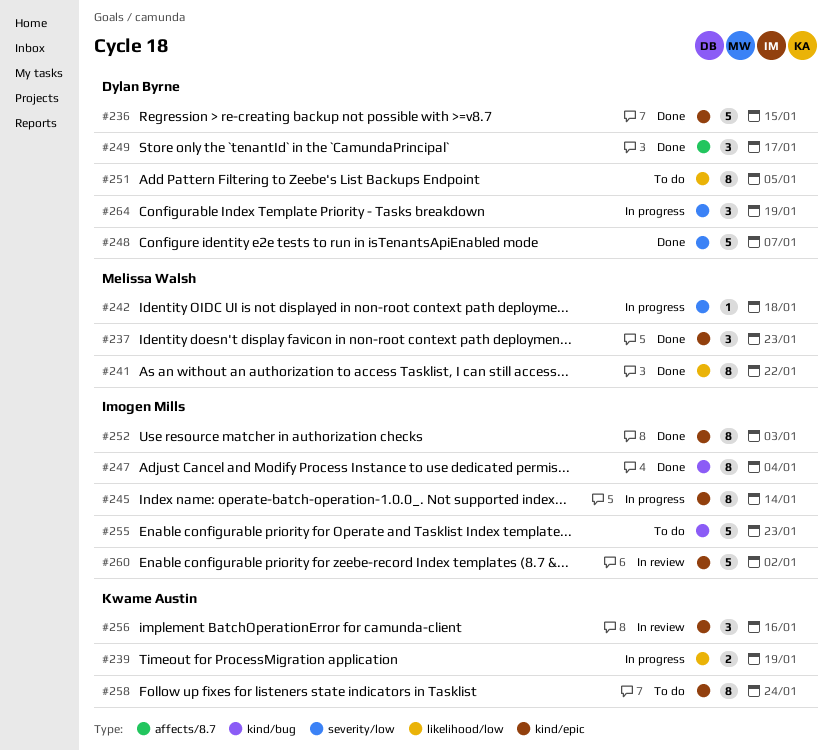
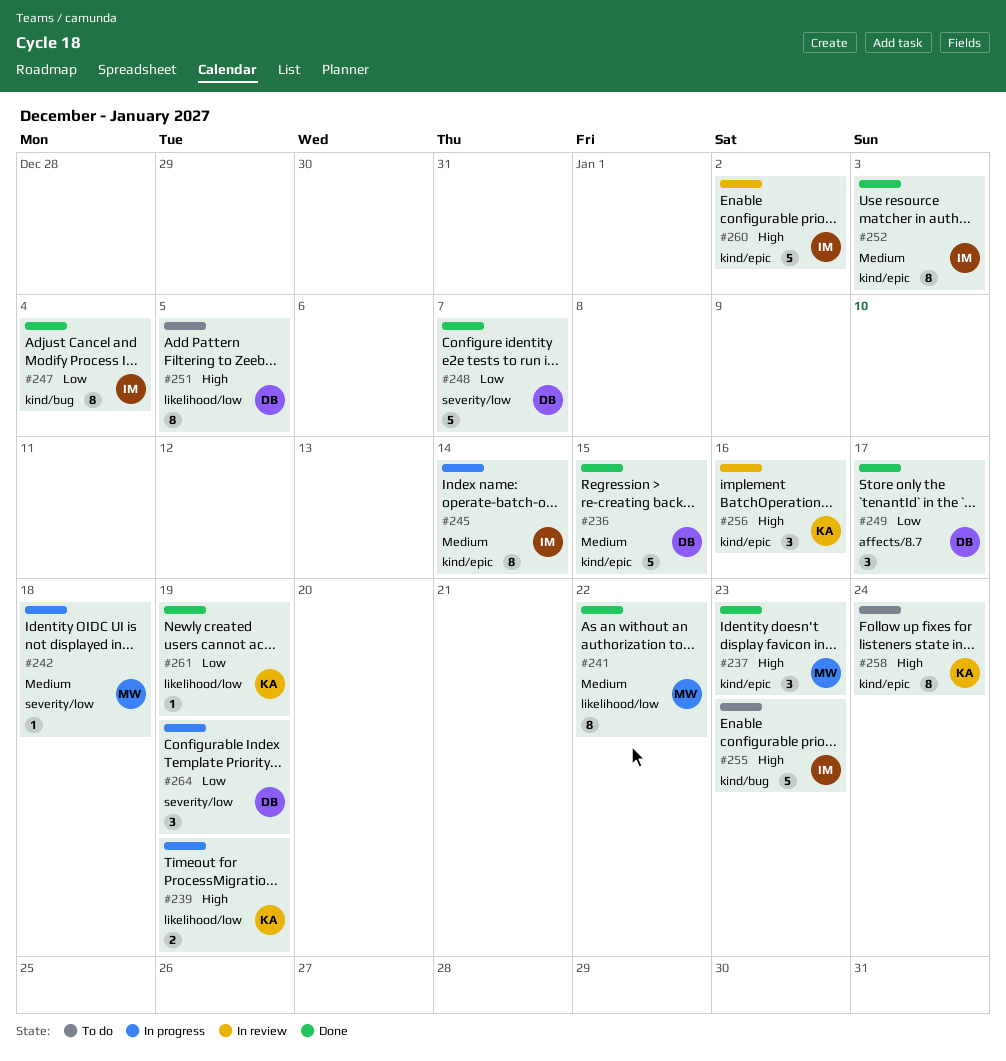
#261: none -> present

